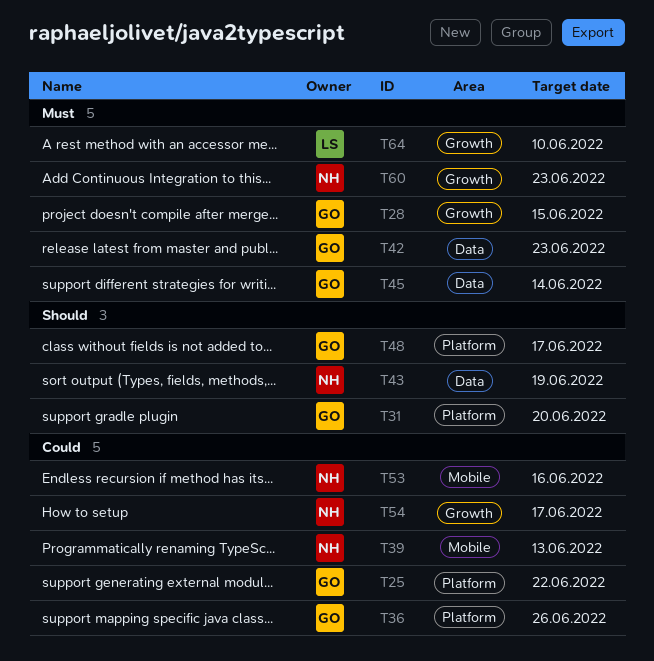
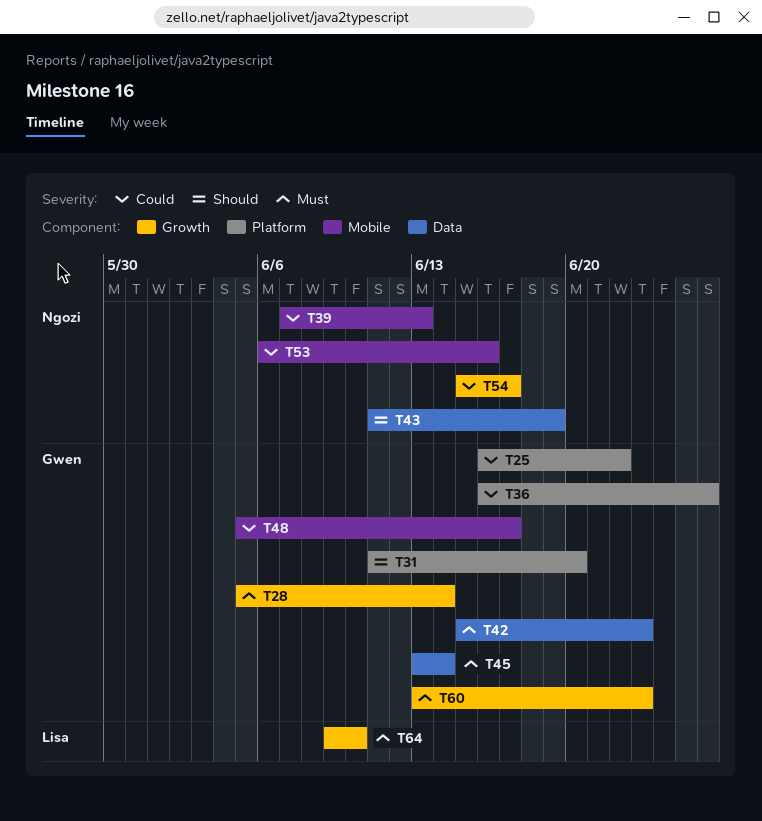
T28, due: Jun 15 -> Jun 14
T48, priority: Should -> Could
T48, label: Platform -> Mobile
T60, owner: Ngozi -> Gwen

